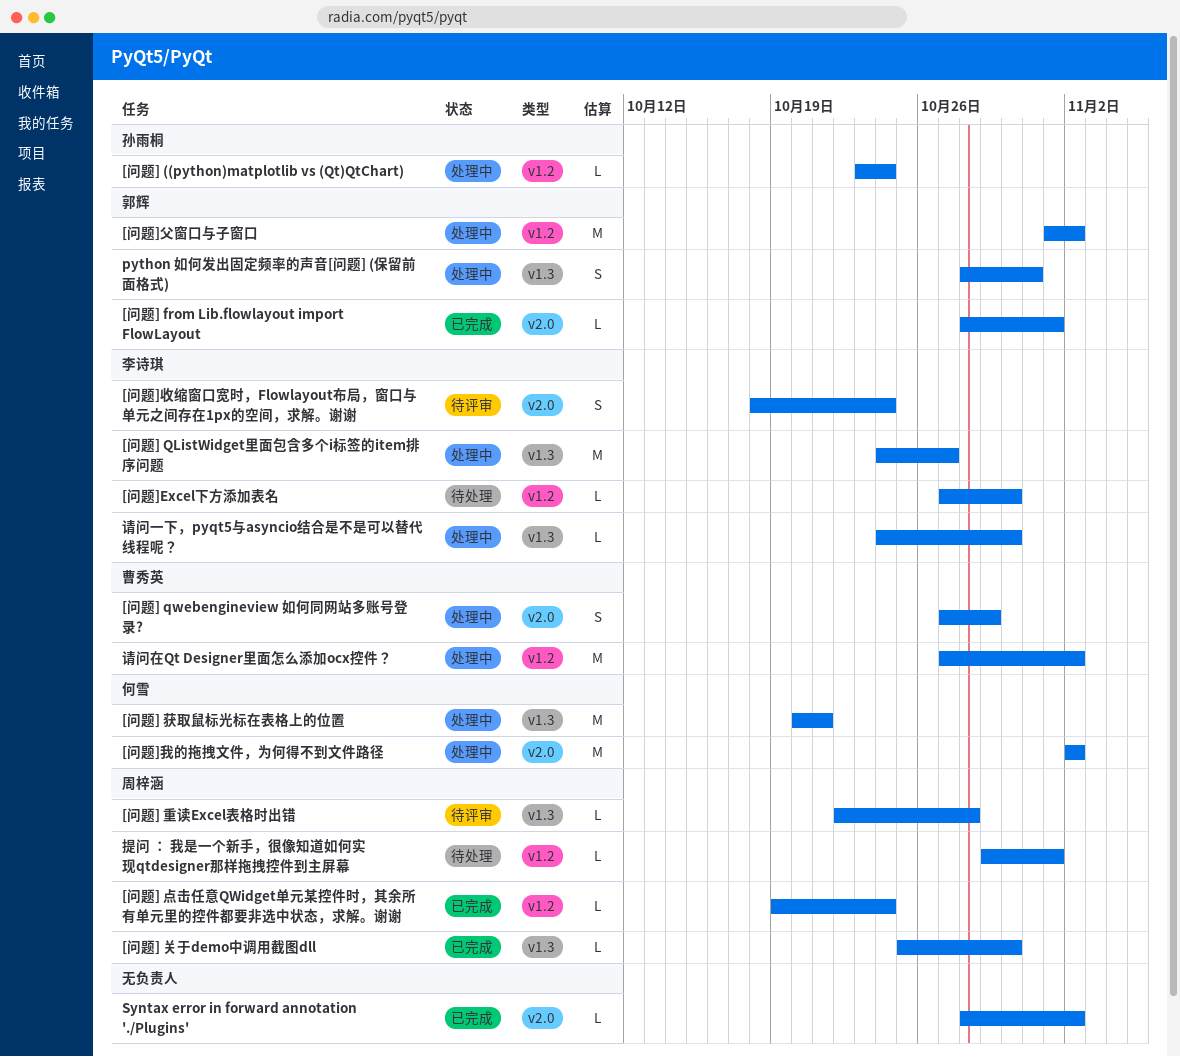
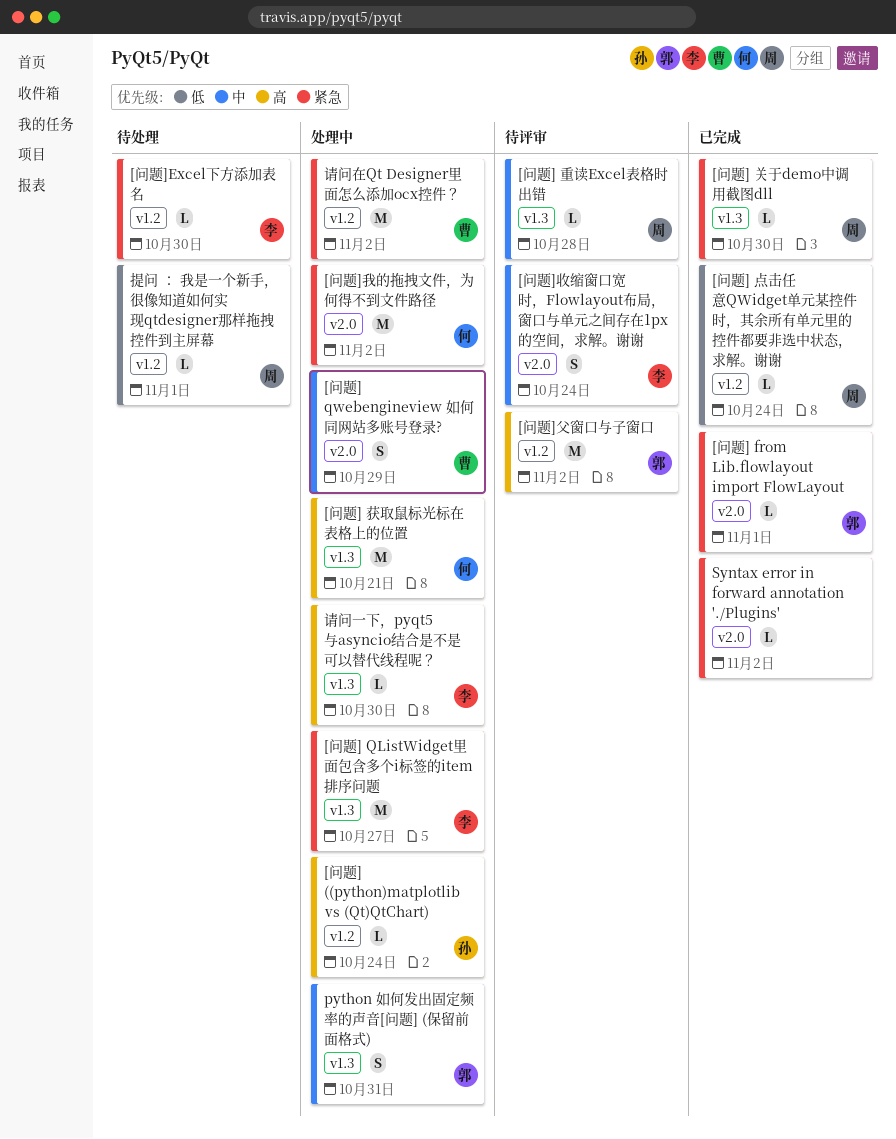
[问题]父窗口与子窗口, status: 处理中 -> 待评审

